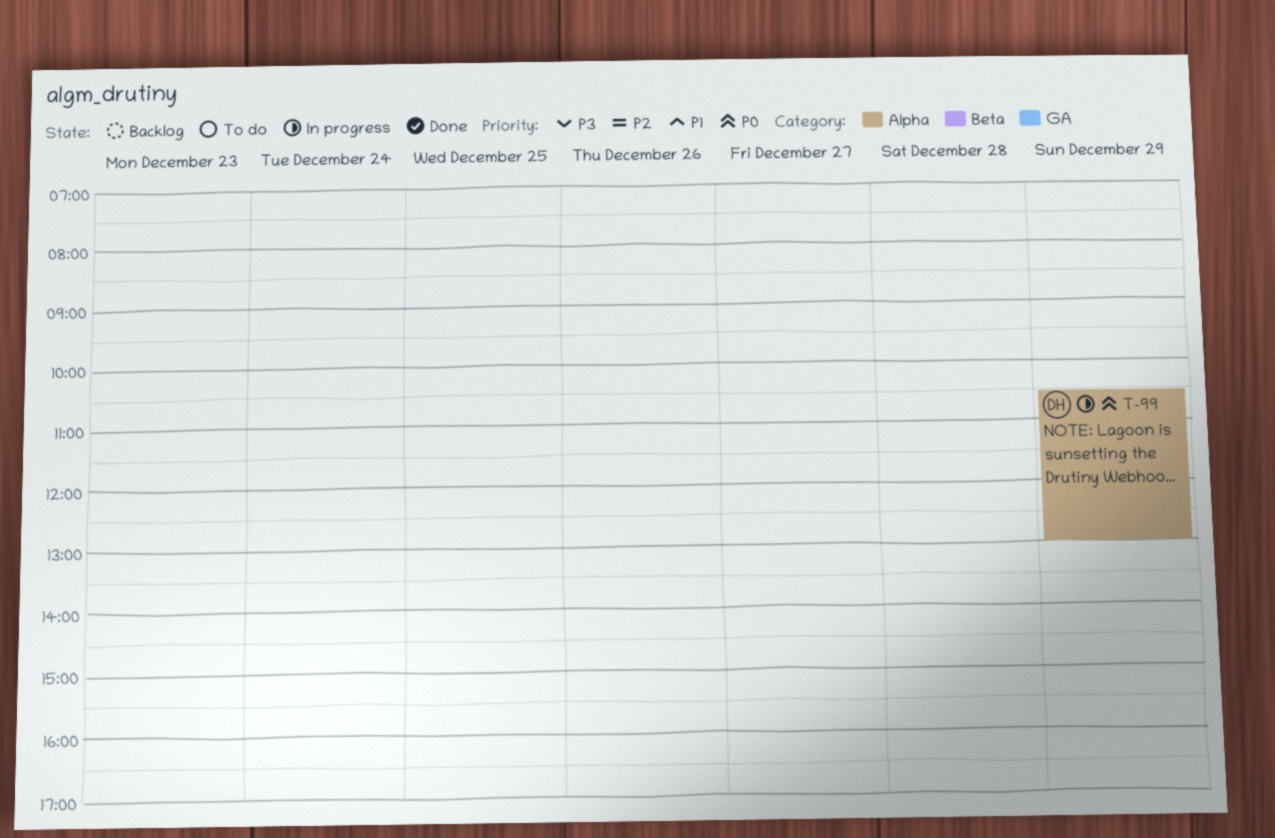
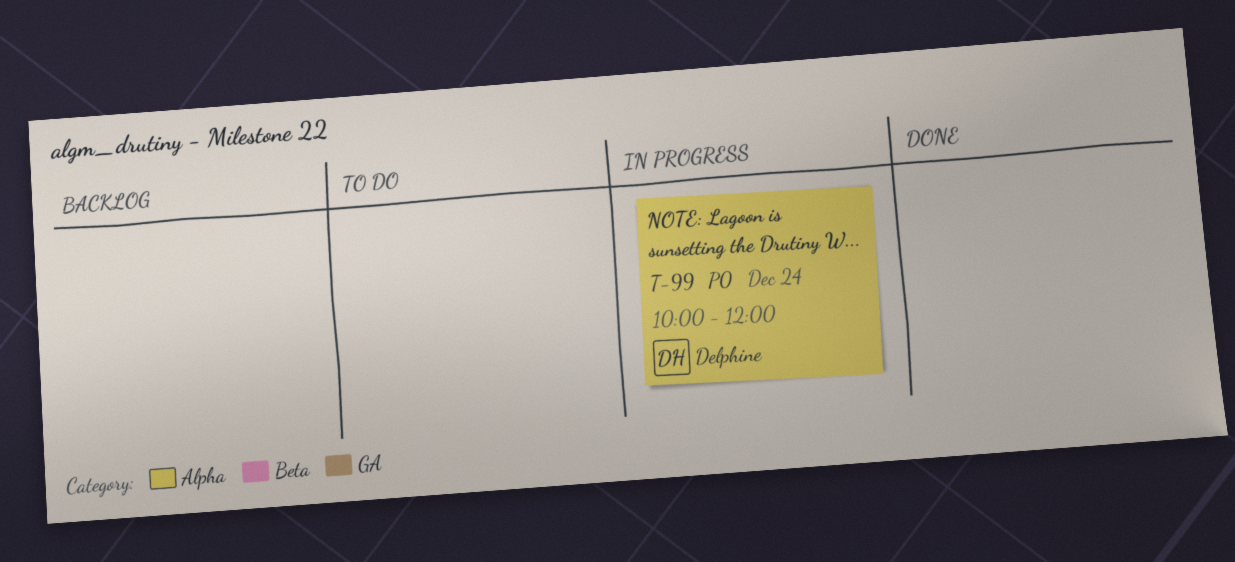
T-99, day: Dec 29 -> Dec 24
T-99, begins: 10:30 -> 10:00
T-99, ends: 13:00 -> 12:00

